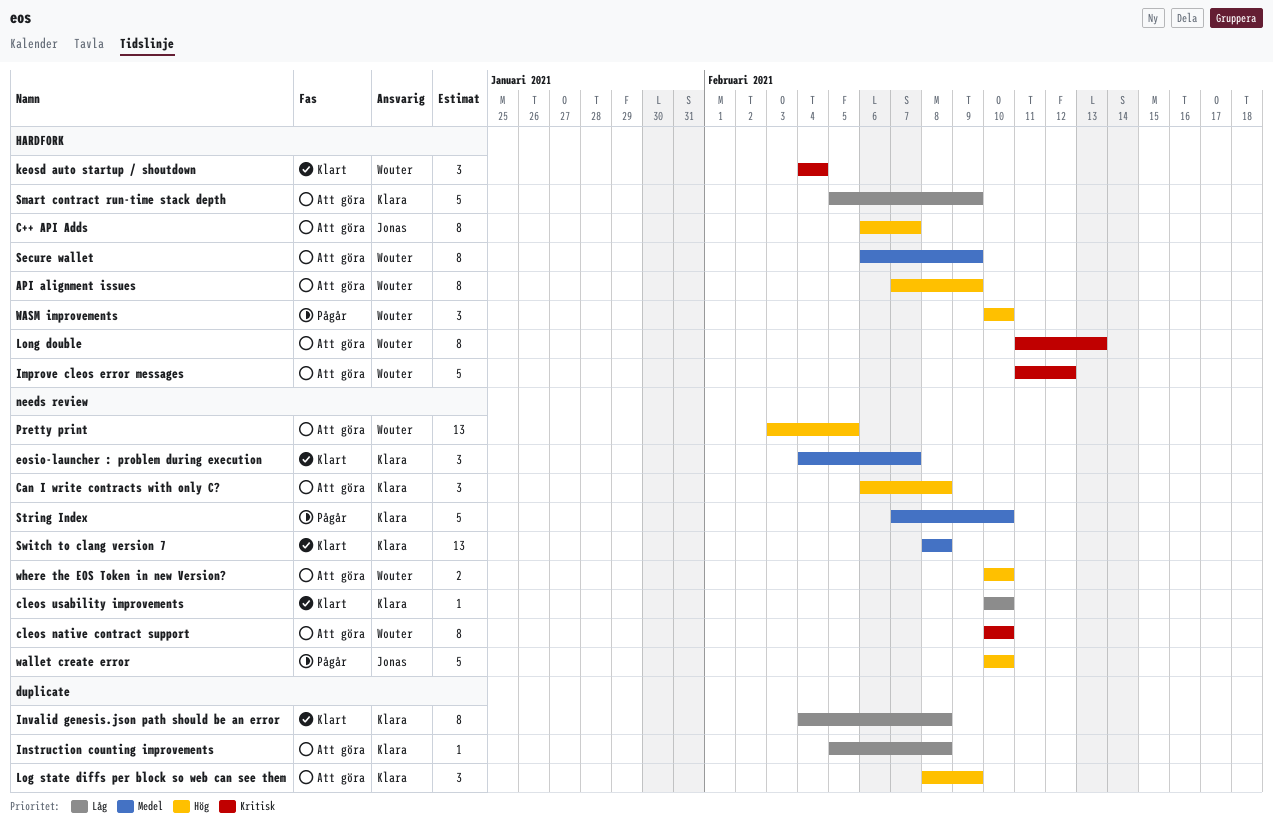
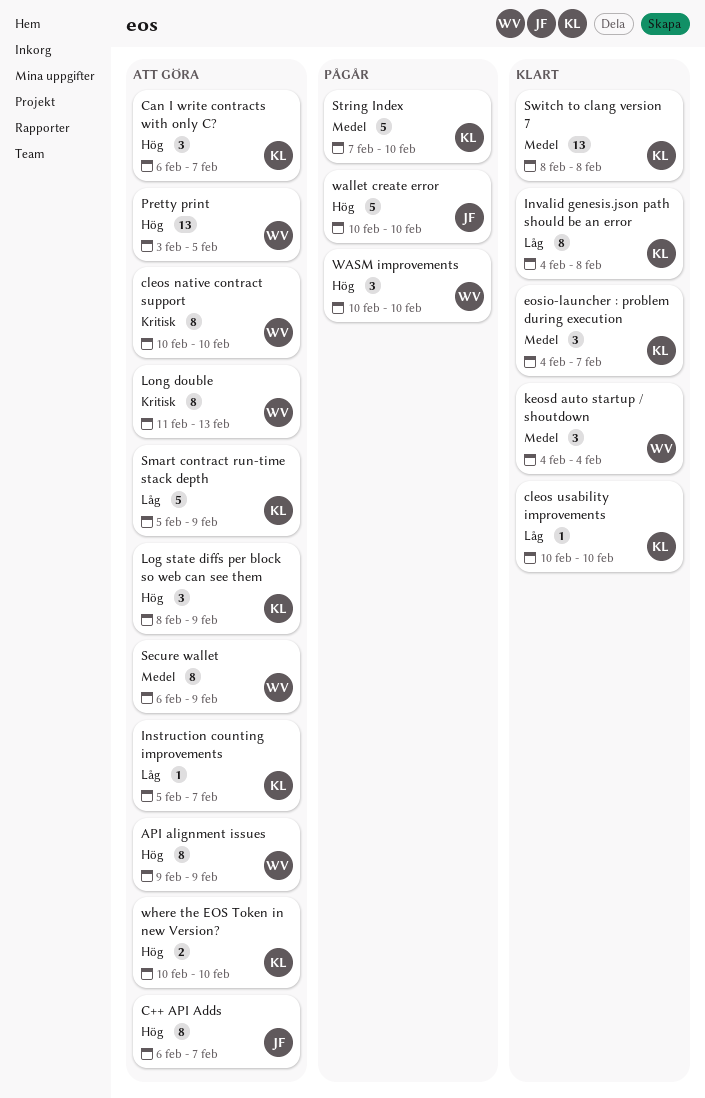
API alignment issues, start: Feb 7 -> Feb 9
Can I write contracts with only C?, due: Feb 8 -> Feb 7
Improve cleos error messages: present -> none
Instruction counting improvements, due: Feb 8 -> Feb 7
keosd auto startup / shoutdown, priority: Kritisk -> Medel
where the EOS Token in new Version?, owner: Wouter -> Klara

